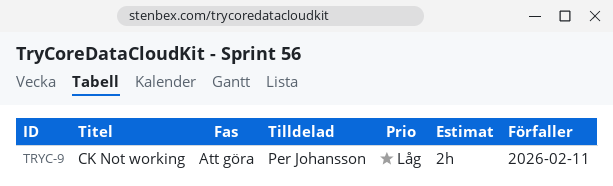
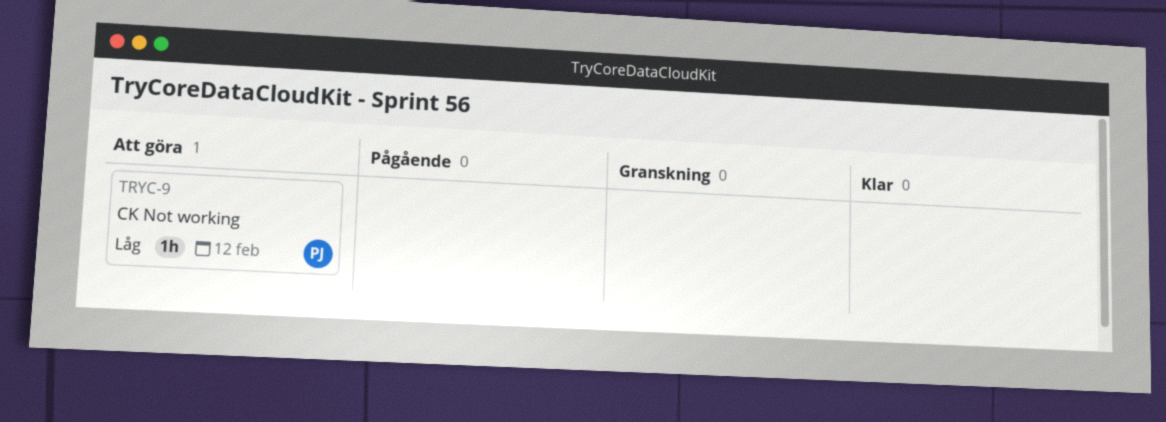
TRYC-9, estimate: 2h -> 1h
TRYC-9, due: Feb 11 -> Feb 12

